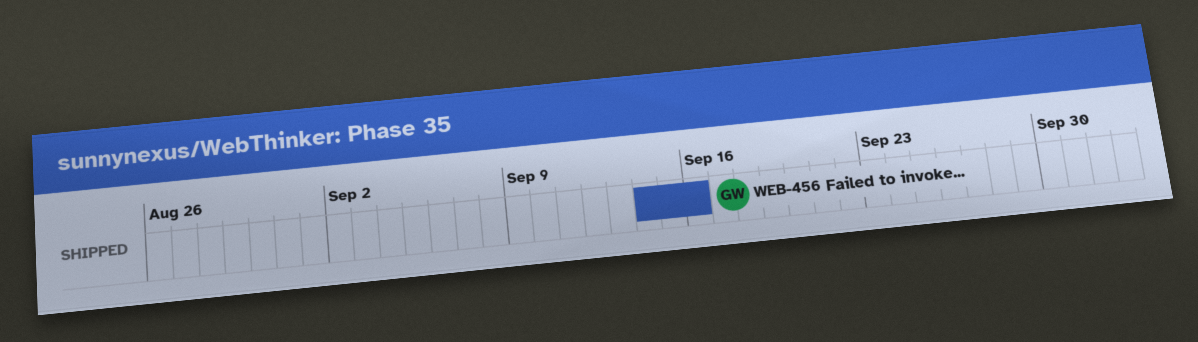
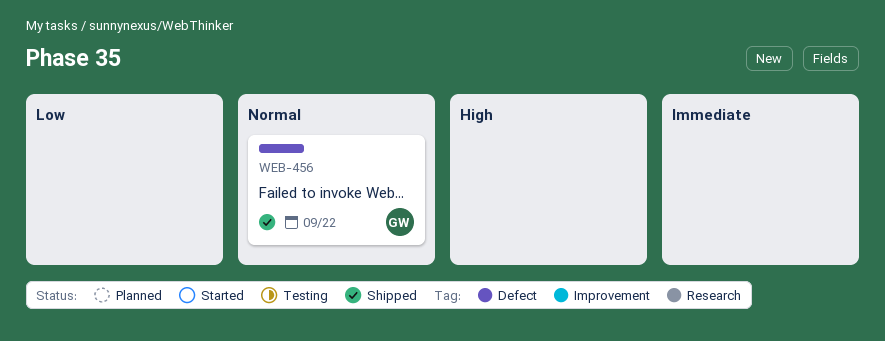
WEB-456, due: Sep 16 -> Sep 22

